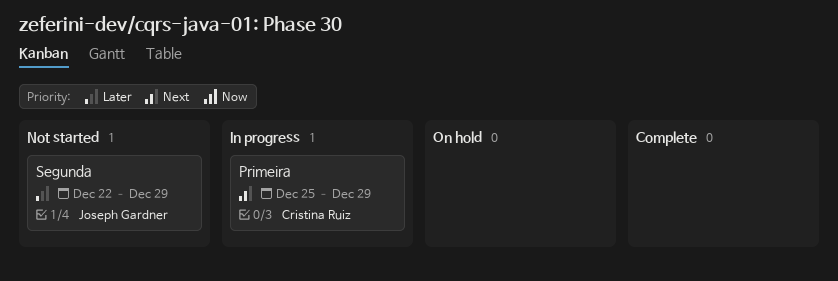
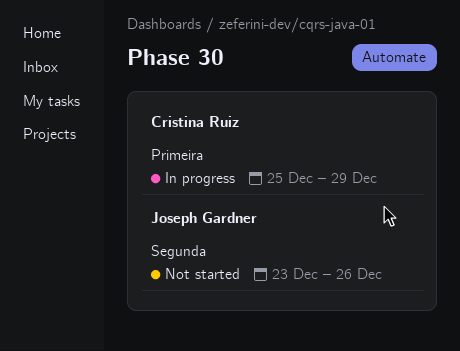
Segunda, start: Dec 22 -> Dec 23
Segunda, due: Dec 29 -> Dec 26

